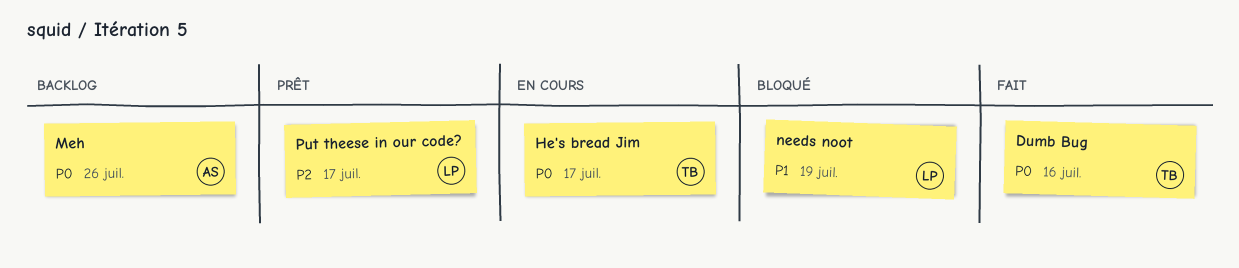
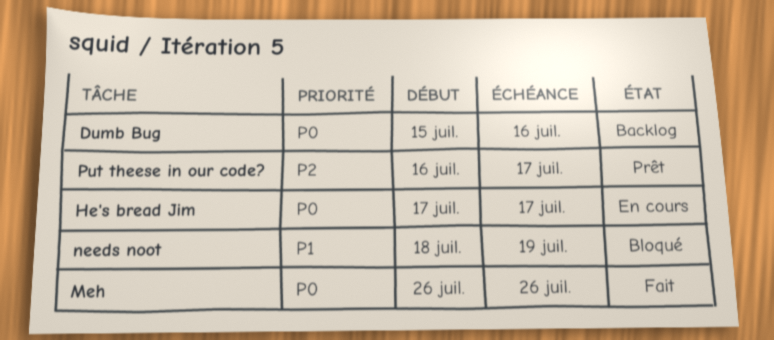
Dumb Bug, status: Fait -> Backlog
Meh, status: Backlog -> Fait

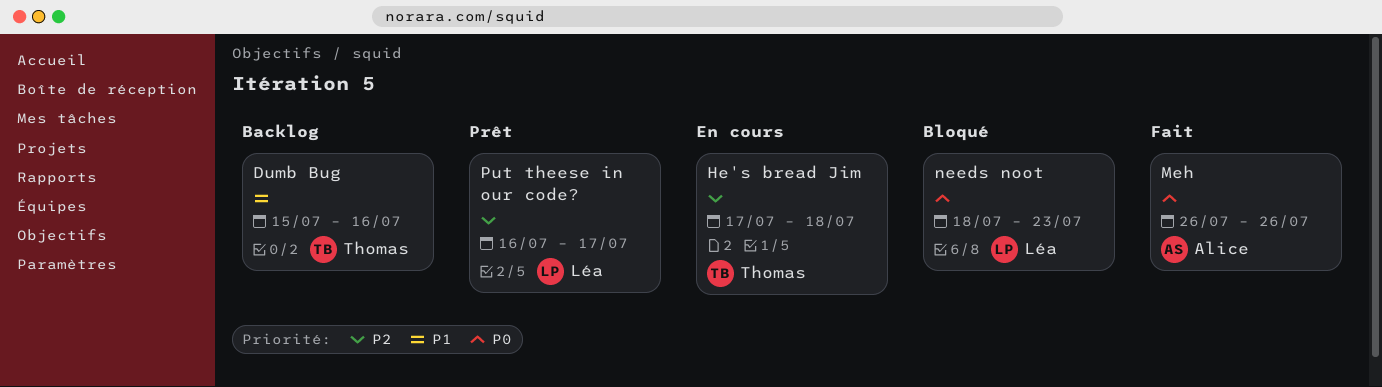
Dumb Bug, priority: P0 -> P1
He's bread Jim, priority: P0 -> P2
He's bread Jim, due: Jul 17 -> Jul 18
needs noot, priority: P1 -> P0
needs noot, due: Jul 19 -> Jul 23

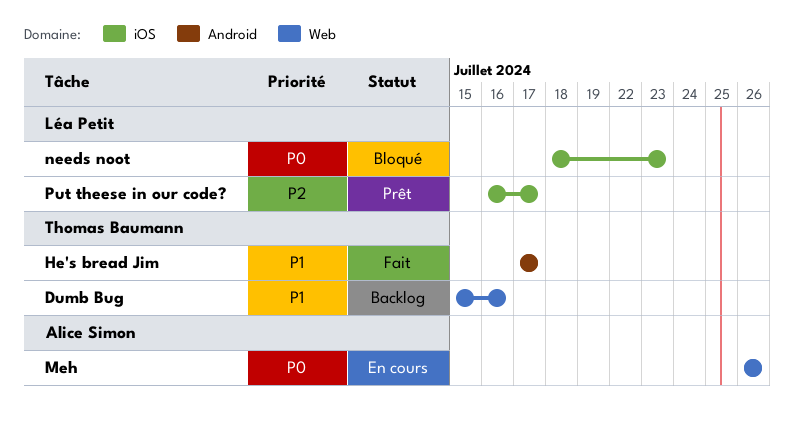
He's bread Jim, status: En cours -> Fait
He's bread Jim, priority: P2 -> P1
He's bread Jim, due: Jul 18 -> Jul 17
Meh, status: Fait -> En cours

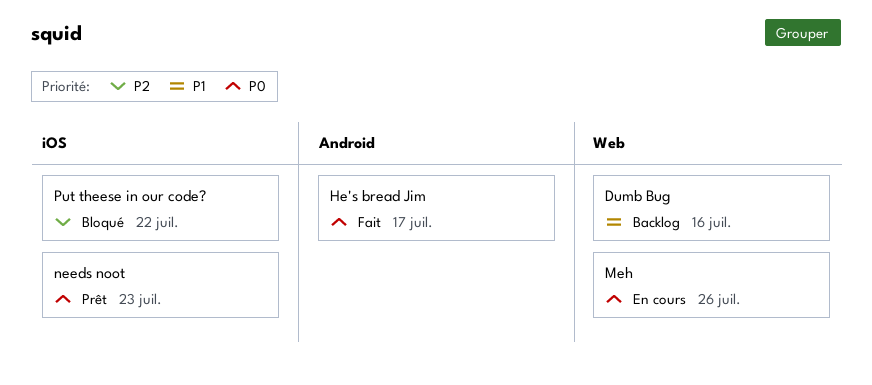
He's bread Jim, priority: P1 -> P0
needs noot, status: Bloqué -> Prêt
Put theese in our code?, status: Prêt -> Bloqué
Put theese in our code?, due: Jul 17 -> Jul 22

